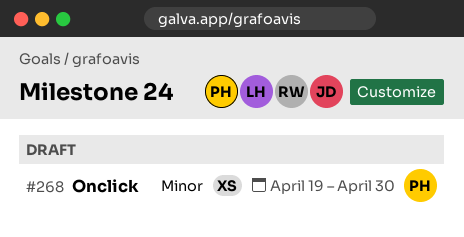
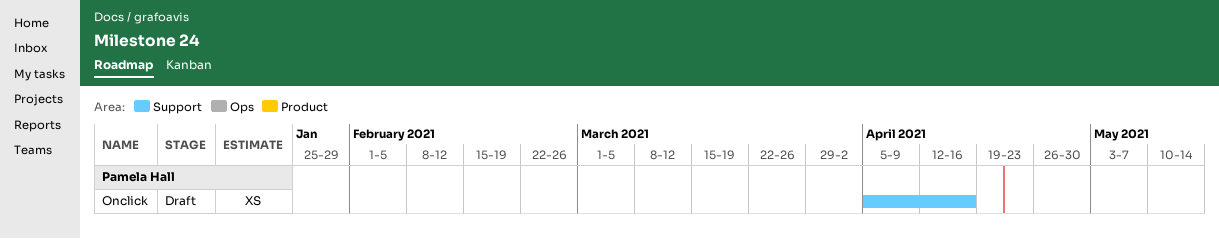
Onclick, start: Apr 19 -> Apr 5
Onclick, due: Apr 30 -> Apr 16

